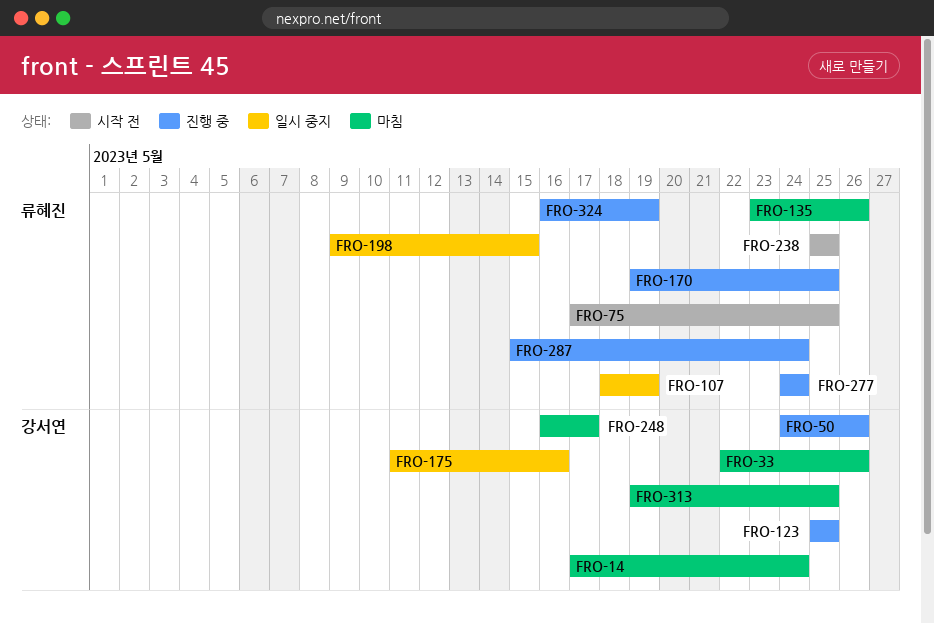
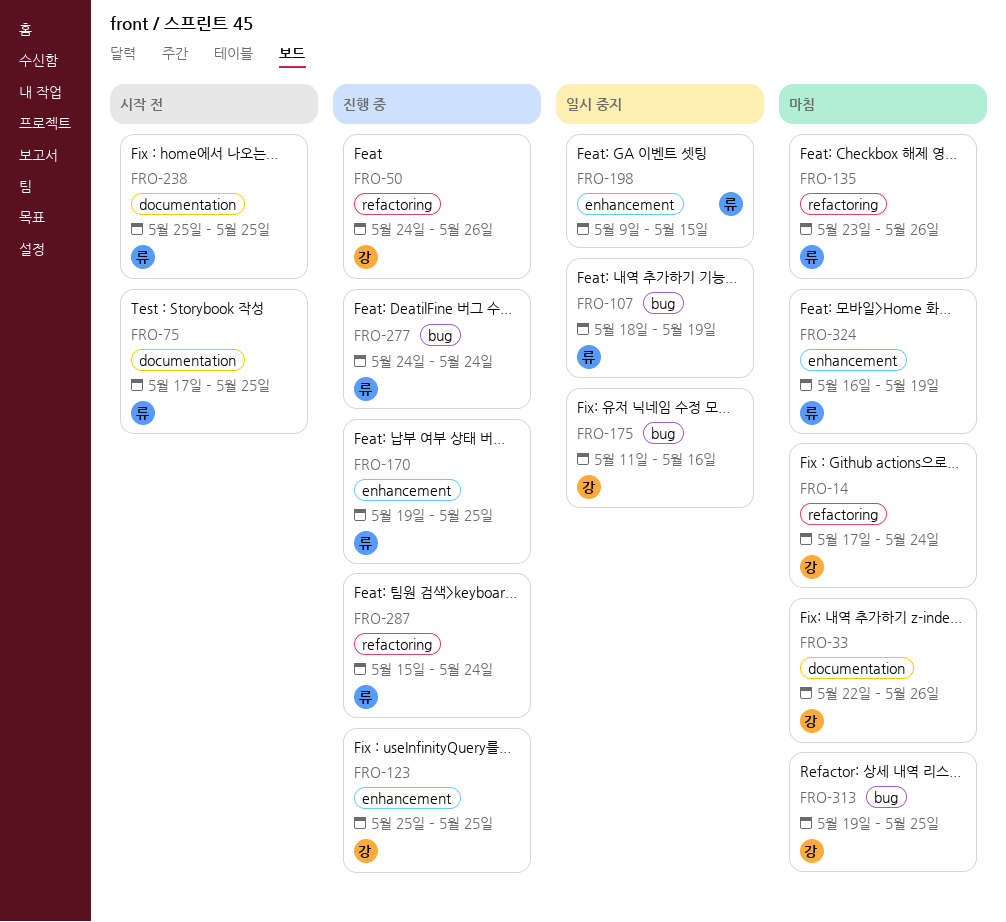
FRO-248: present -> none
FRO-324, status: 진행 중 -> 마침

